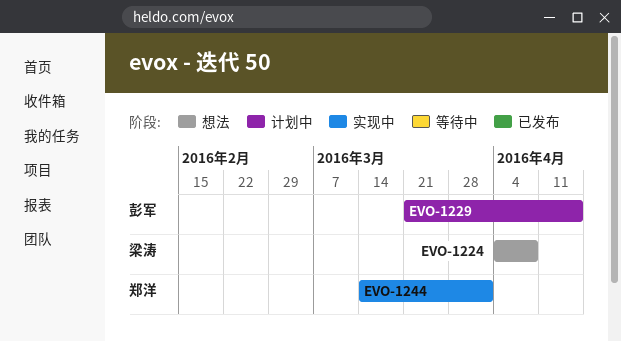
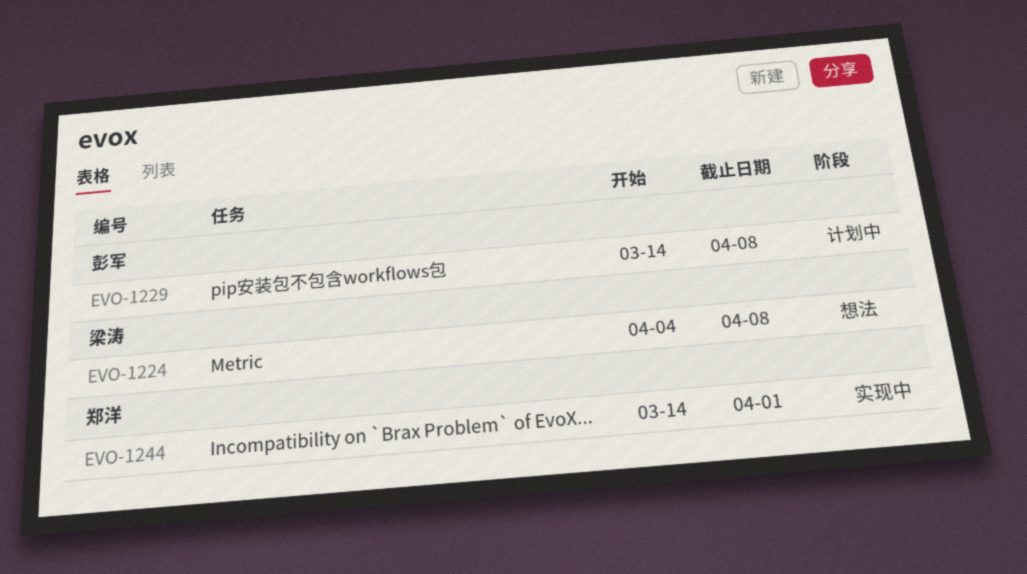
EVO-1229, start: Mar 21 -> Mar 14
EVO-1229, due: Apr 15 -> Apr 8

